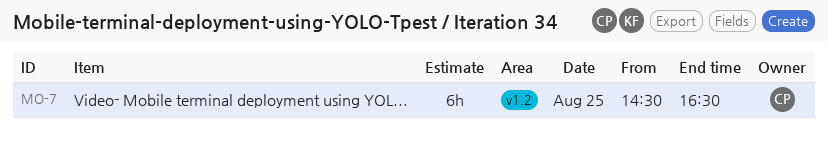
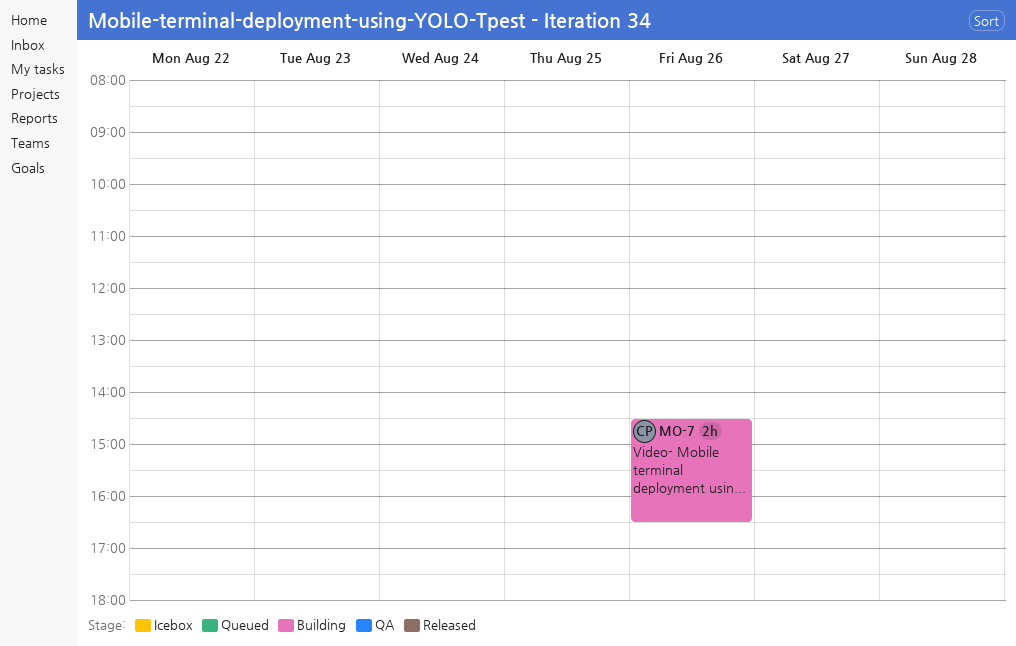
MO-7, estimate: 6h -> 2h
MO-7, day: Aug 25 -> Aug 26

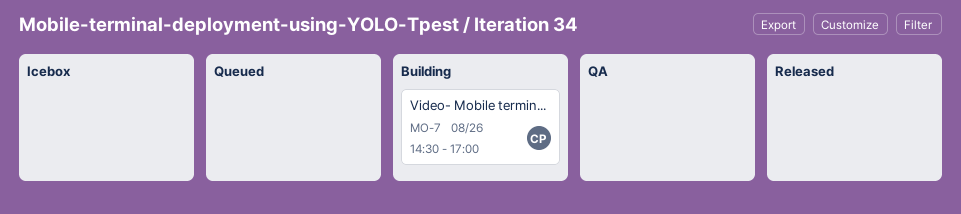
MO-7, ends: 16:30 -> 17:00

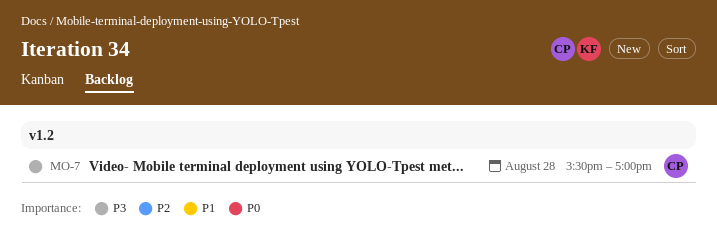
MO-7, day: Aug 26 -> Aug 28
MO-7, begins: 14:30 -> 15:30

